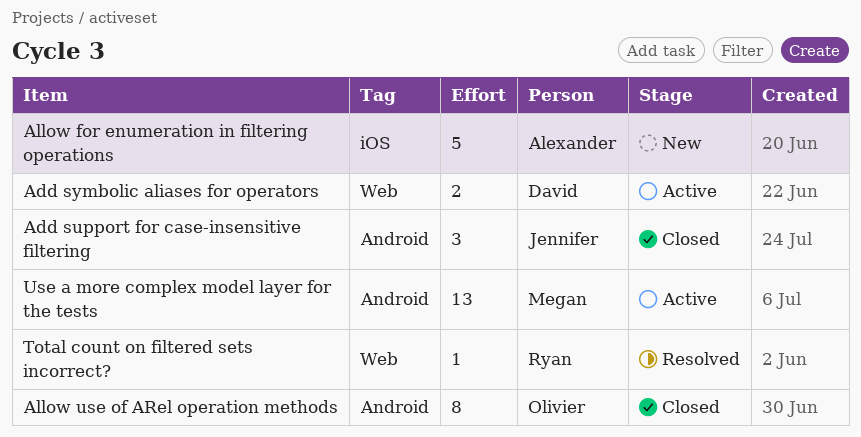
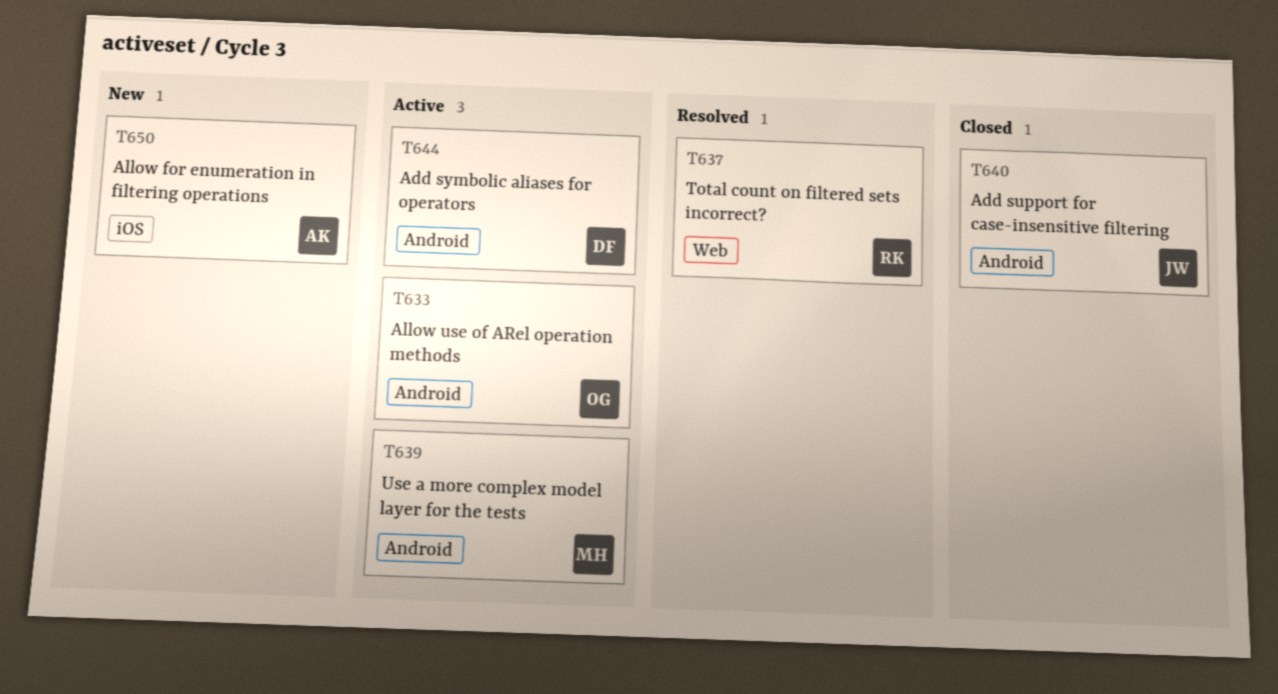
Add symbolic aliases for operators, label: Web -> Android
Allow use of ARel operation methods, status: Closed -> Active

